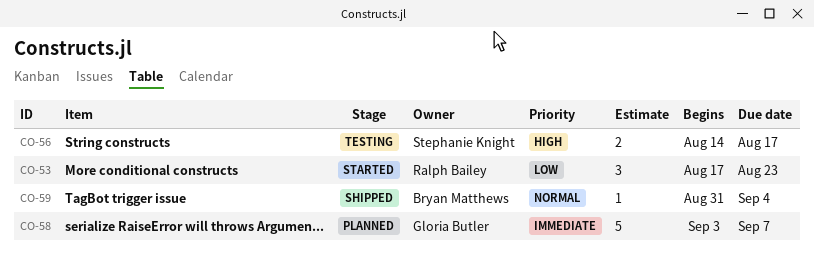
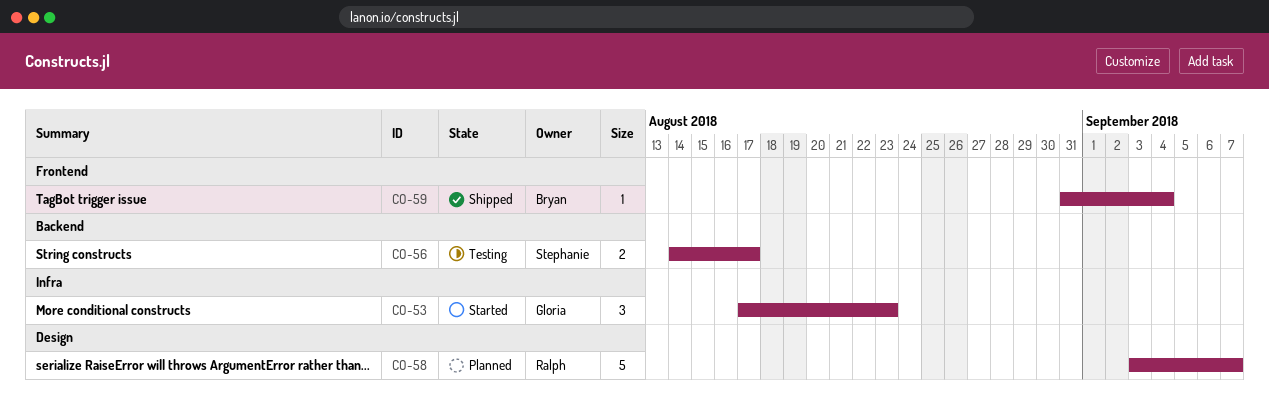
CO-53, owner: Ralph Bailey -> Gloria Butler
CO-58, owner: Gloria Butler -> Ralph Bailey

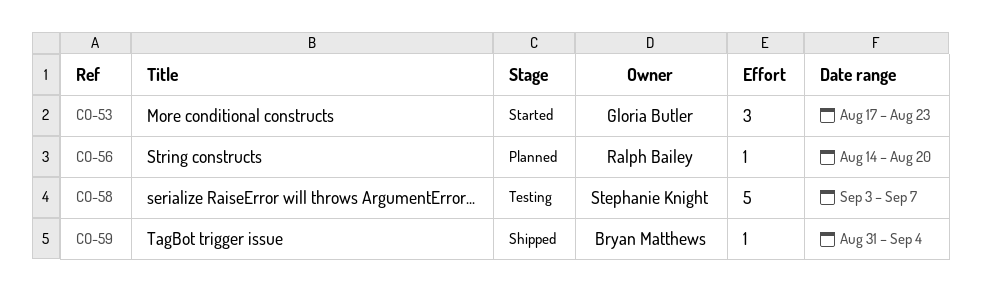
CO-56, status: Testing -> Planned
CO-56, owner: Stephanie Knight -> Ralph Bailey
CO-56, estimate: 2 -> 1
CO-56, due: Aug 17 -> Aug 20
CO-58, status: Planned -> Testing
CO-58, owner: Ralph Bailey -> Stephanie Knight

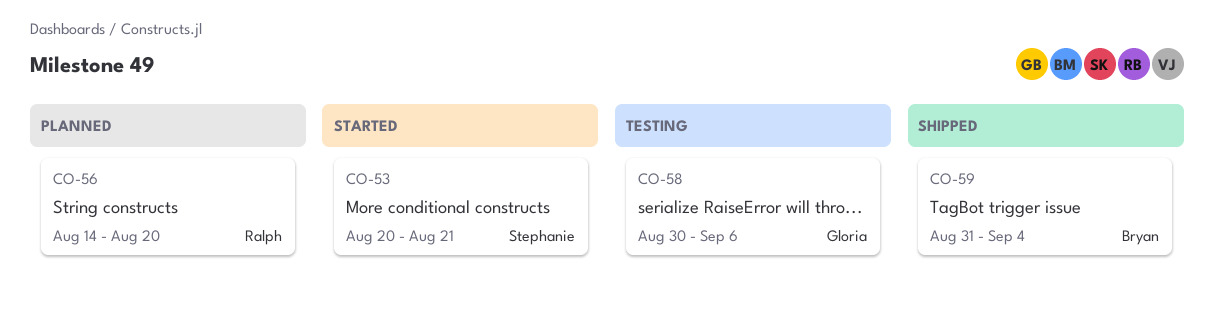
CO-53, owner: Gloria Butler -> Stephanie Knight
CO-53, start: Aug 17 -> Aug 20
CO-53, due: Aug 23 -> Aug 21
CO-58, owner: Stephanie Knight -> Gloria Butler
CO-58, start: Sep 3 -> Aug 30
CO-58, due: Sep 7 -> Sep 6

